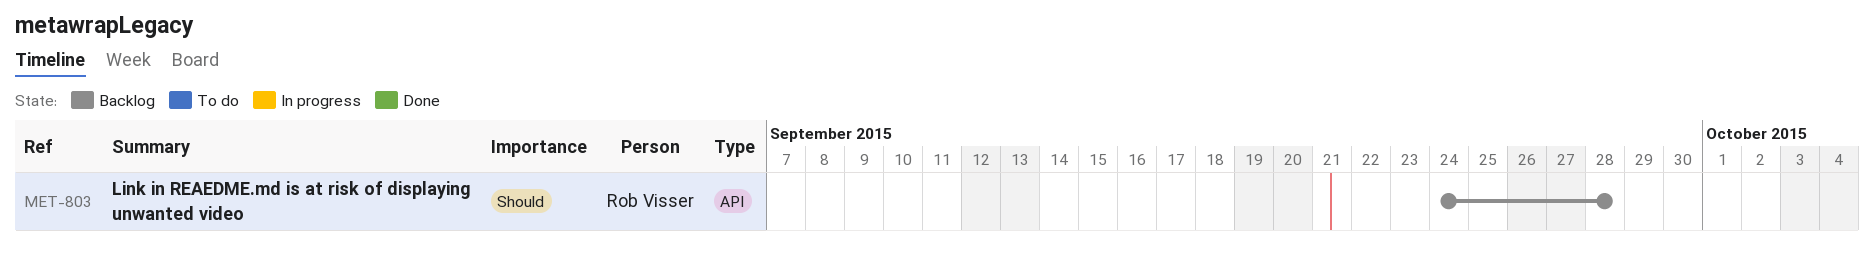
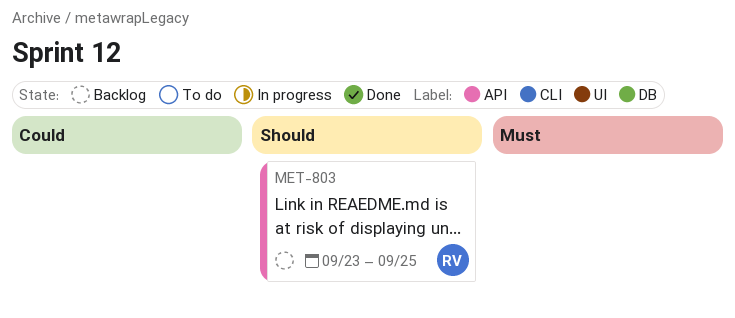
MET-803, start: Sep 24 -> Sep 23
MET-803, due: Sep 28 -> Sep 25

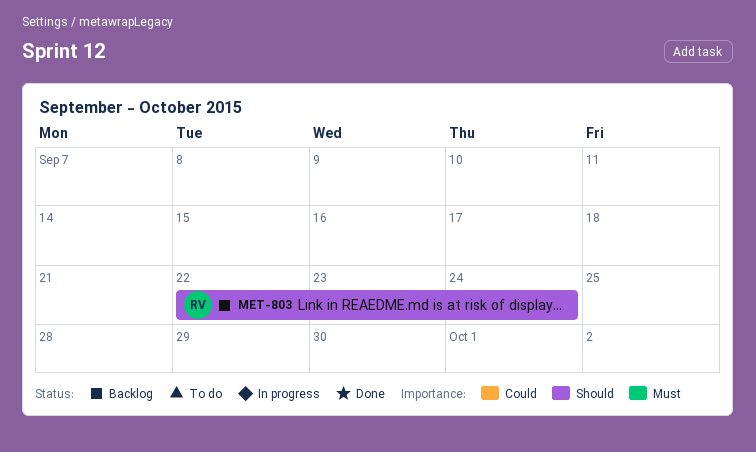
MET-803, start: Sep 23 -> Sep 22
MET-803, due: Sep 25 -> Sep 24

